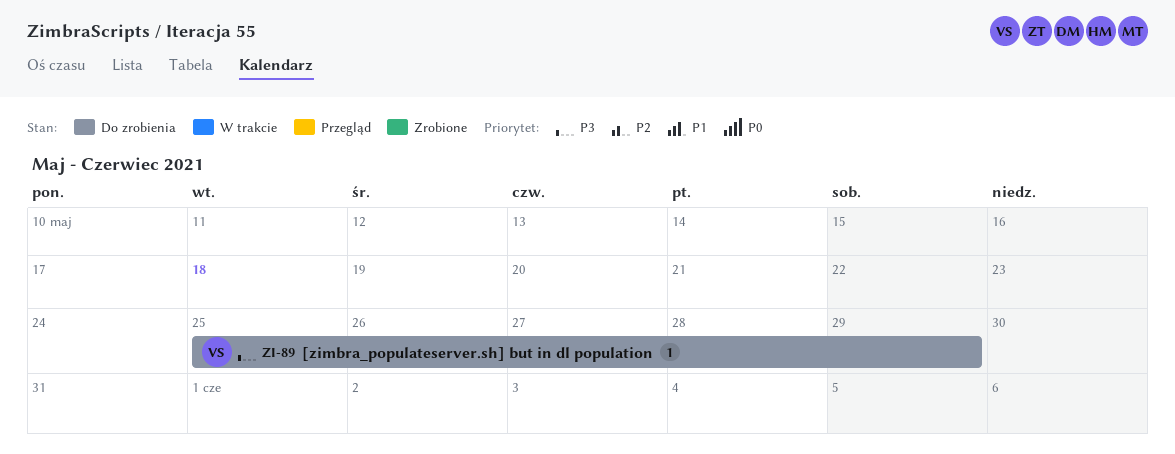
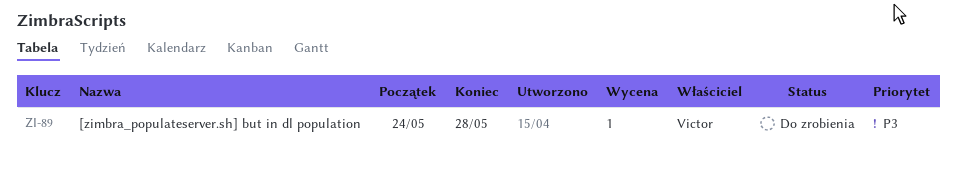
ZI-89, start: May 25 -> May 24
ZI-89, due: May 29 -> May 28

